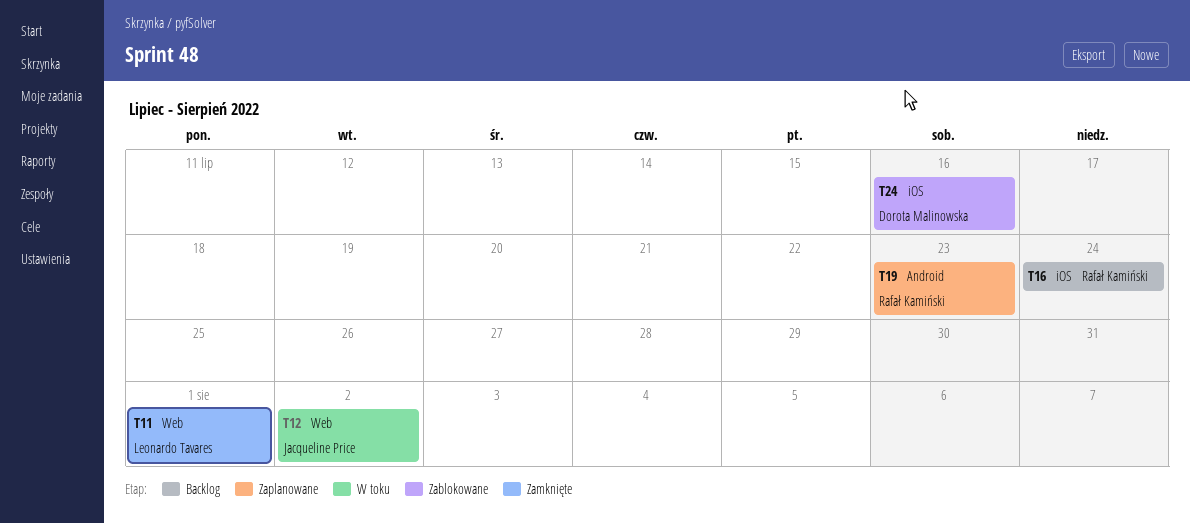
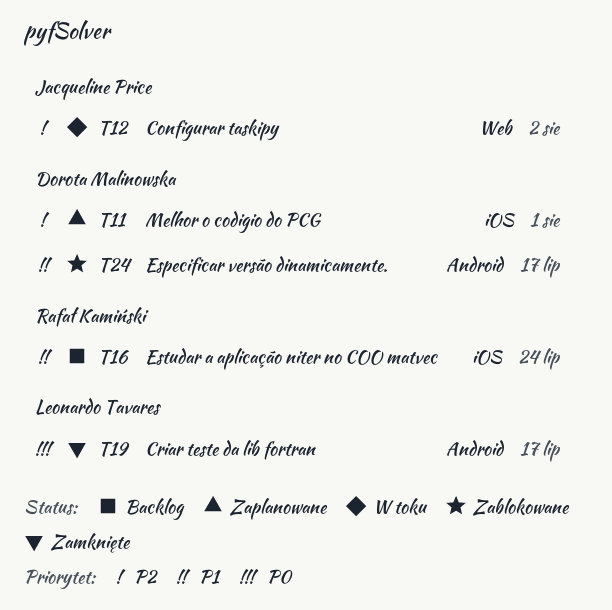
T11, status: Zamknięte -> Zaplanowane
T11, owner: Leonardo Tavares -> Dorota Malinowska
T11, label: Web -> iOS
T19, status: Zaplanowane -> Zamknięte
T19, owner: Rafał Kamiński -> Leonardo Tavares
T19, due: Jul 23 -> Jul 17
T24, label: iOS -> Android
T24, due: Jul 16 -> Jul 17

